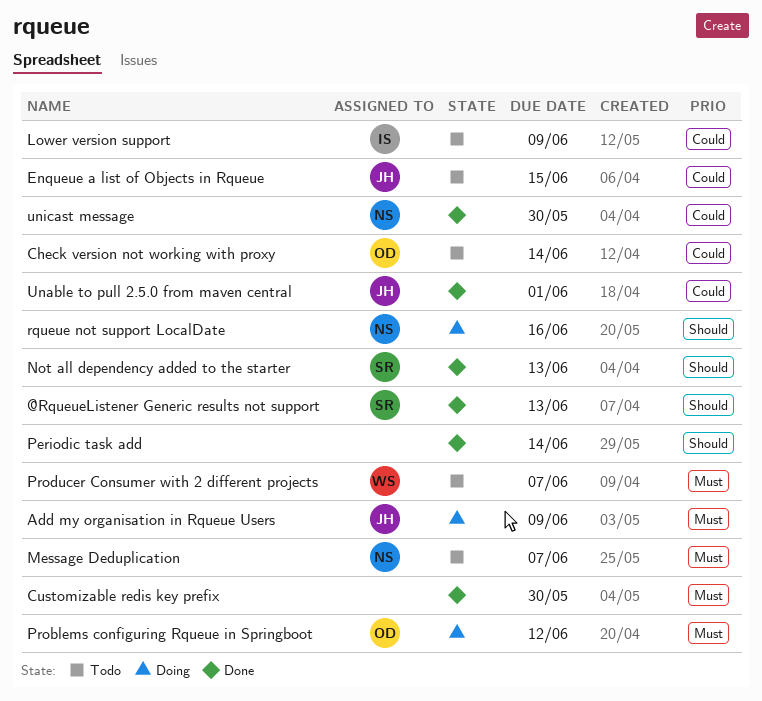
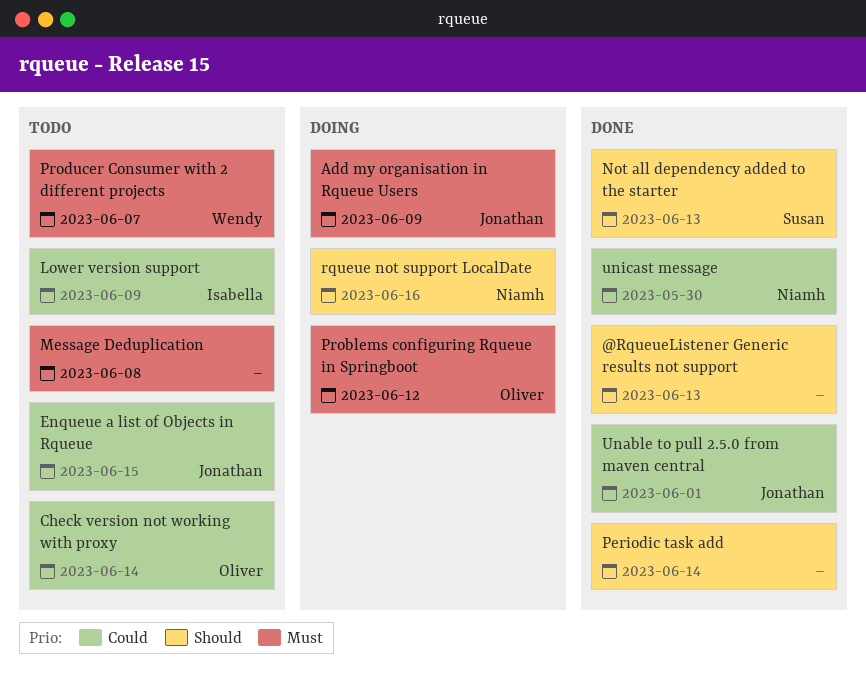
@RqueueListener Generic results not support, owner: Susan -> none
Customizable redis key prefix: present -> none
Message Deduplication, owner: Niamh -> none
Message Deduplication, due: Jun 7 -> Jun 8

